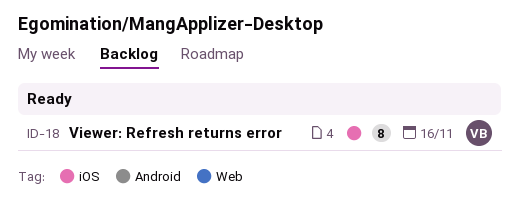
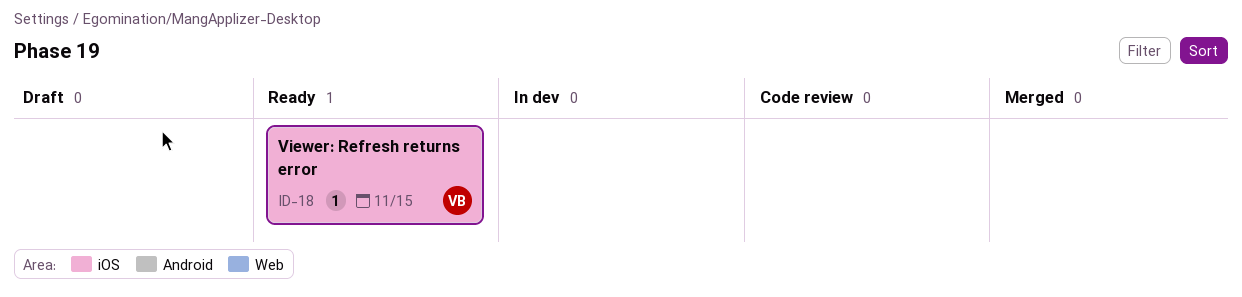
ID-18, estimate: 8 -> 1
ID-18, due: Nov 16 -> Nov 15

